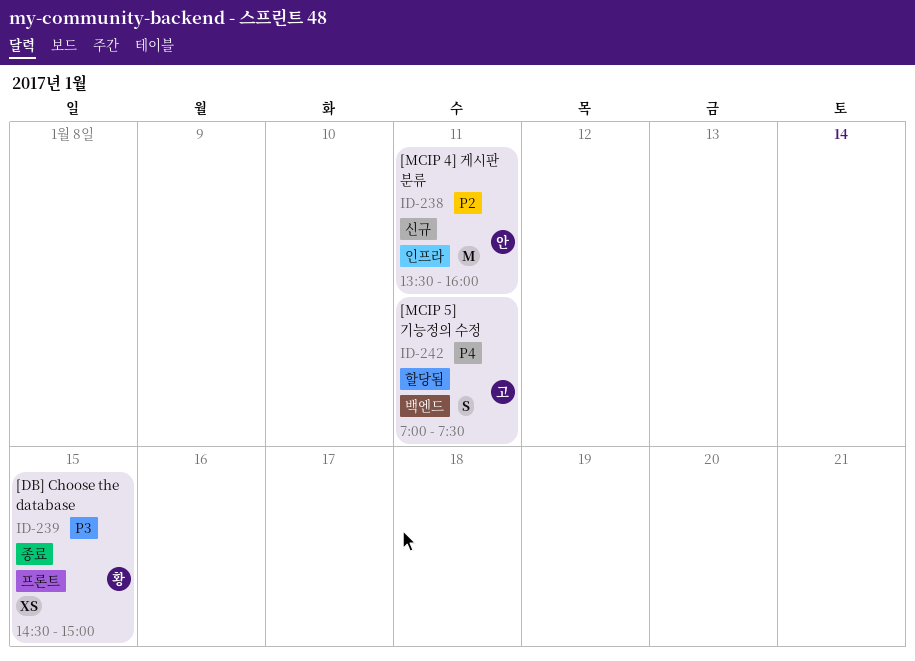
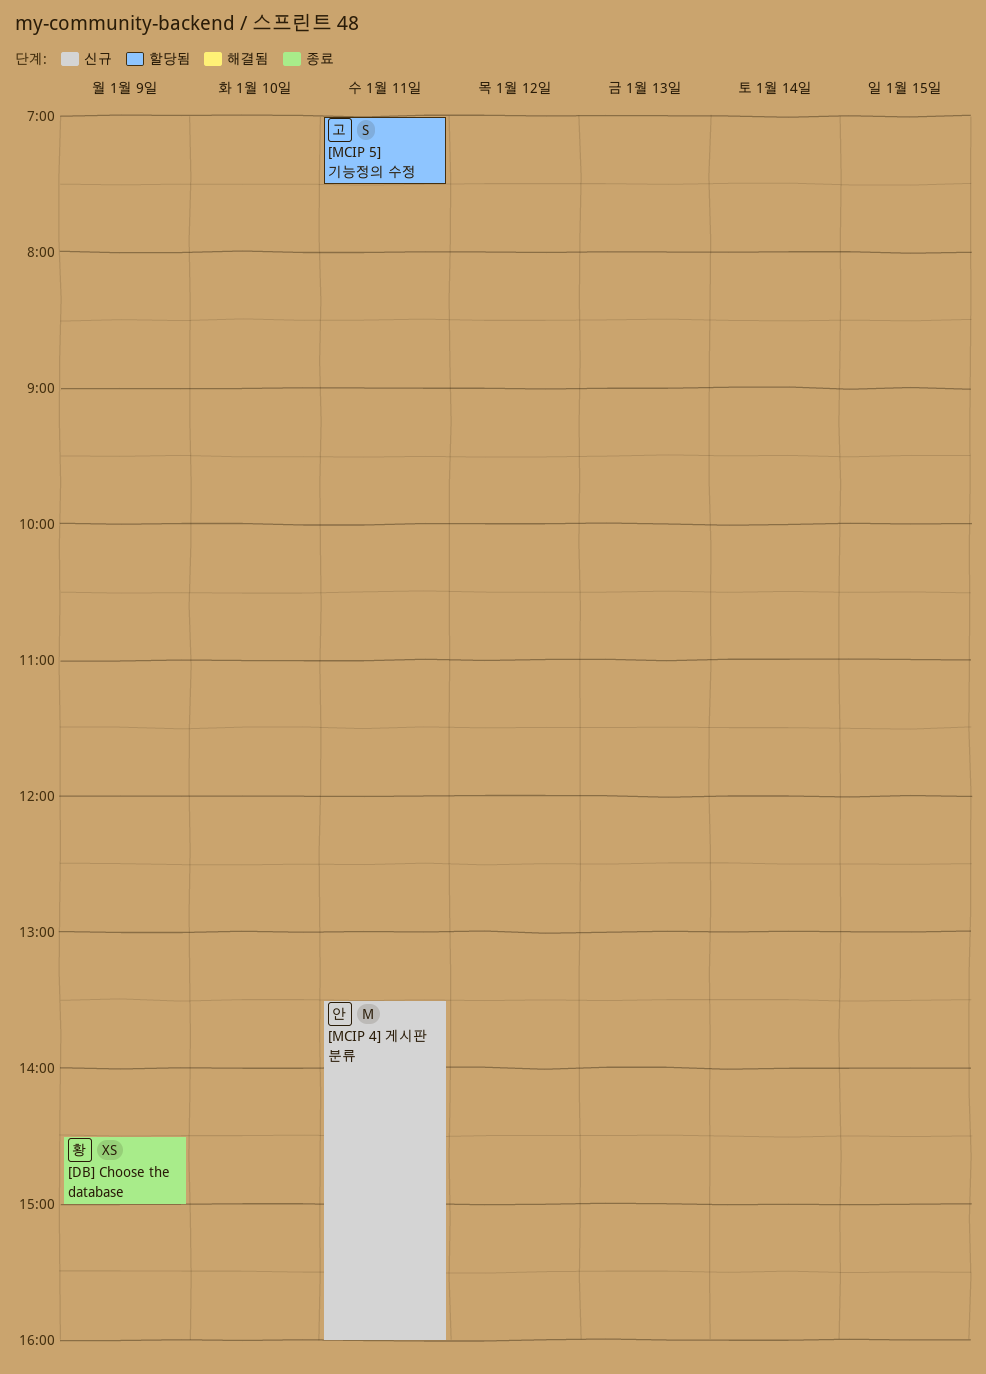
[DB] Choose the database, day: Jan 15 -> Jan 9

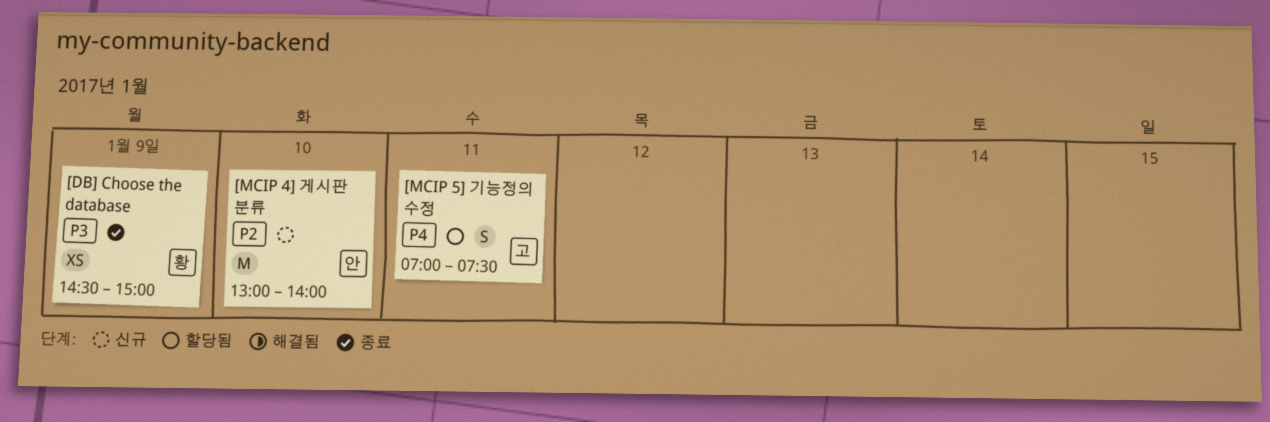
[MCIP 4] 게시판 분류, day: Jan 11 -> Jan 10
[MCIP 4] 게시판 분류, begins: 13:30 -> 13:00
[MCIP 4] 게시판 분류, ends: 16:00 -> 14:00

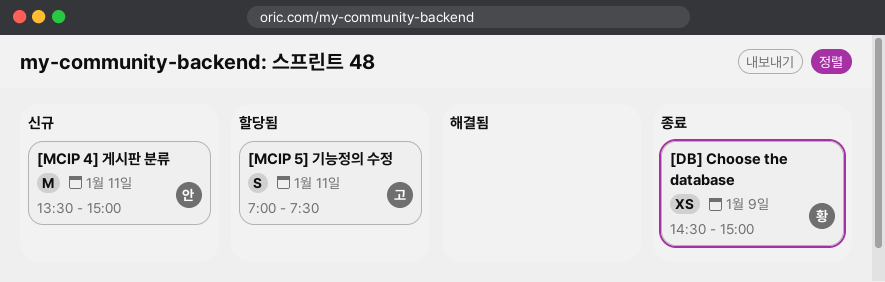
[MCIP 4] 게시판 분류, day: Jan 10 -> Jan 11
[MCIP 4] 게시판 분류, begins: 13:00 -> 13:30
[MCIP 4] 게시판 분류, ends: 14:00 -> 15:00

